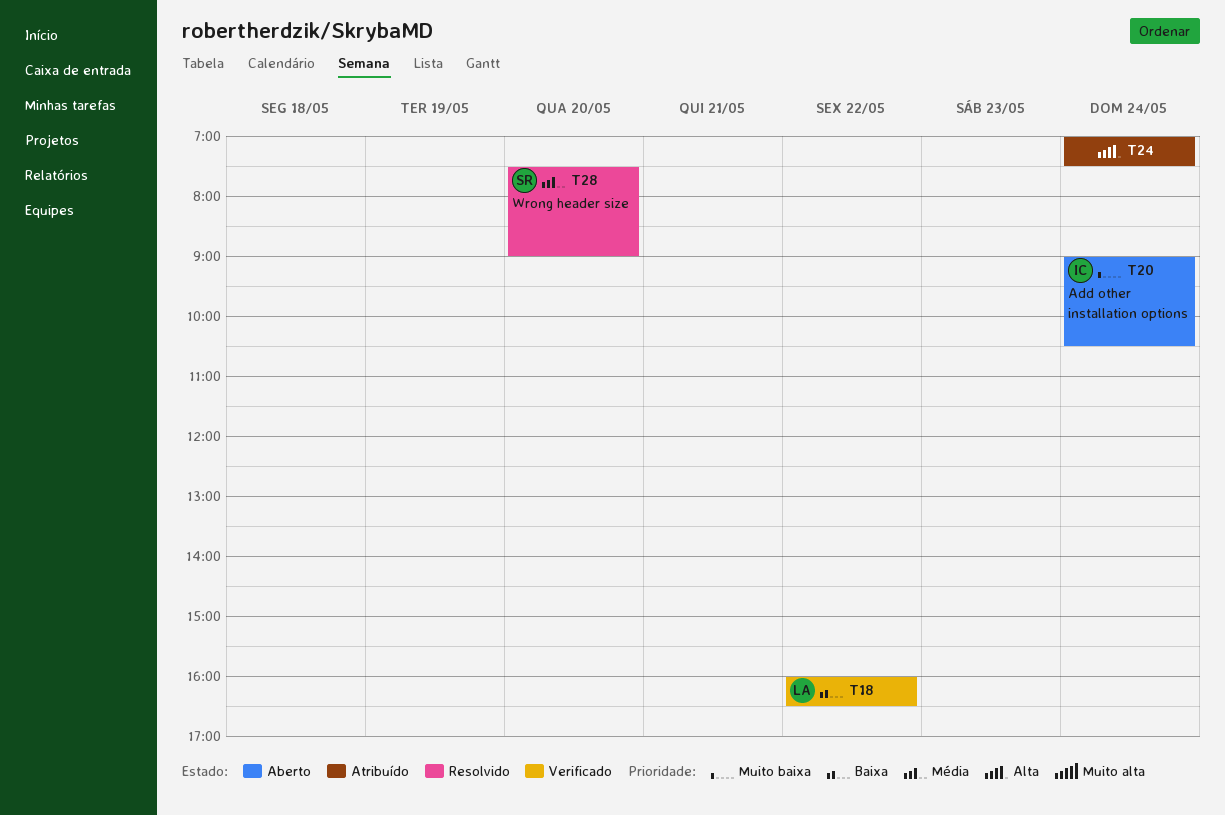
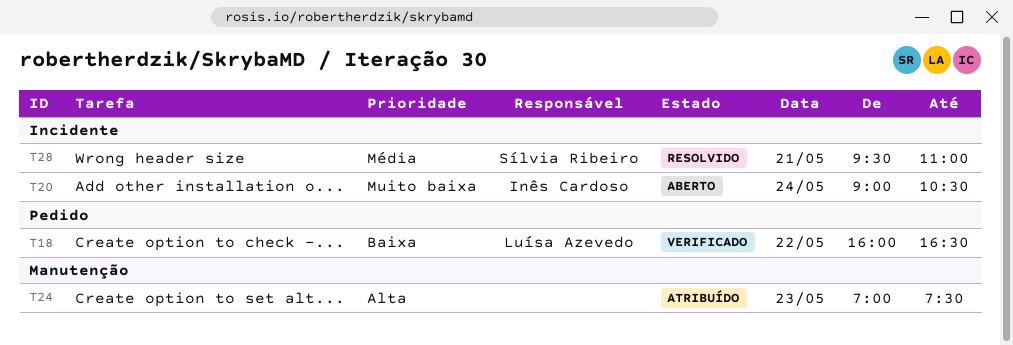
T24, day: May 24 -> May 23
T28, day: May 20 -> May 21
T28, begins: 07:30 -> 09:30
T28, ends: 09:00 -> 11:00

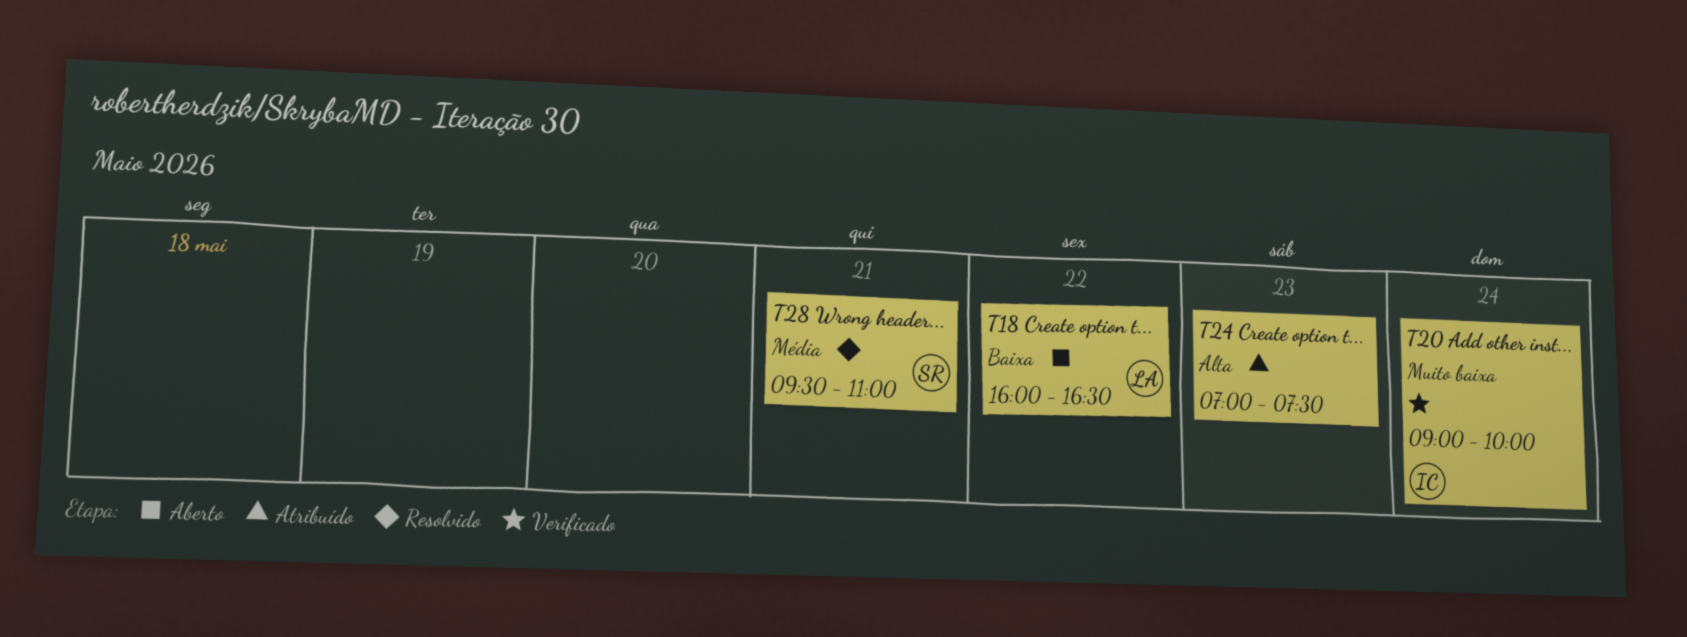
T18, status: Verificado -> Aberto
T20, status: Aberto -> Verificado
T20, ends: 10:30 -> 10:00

